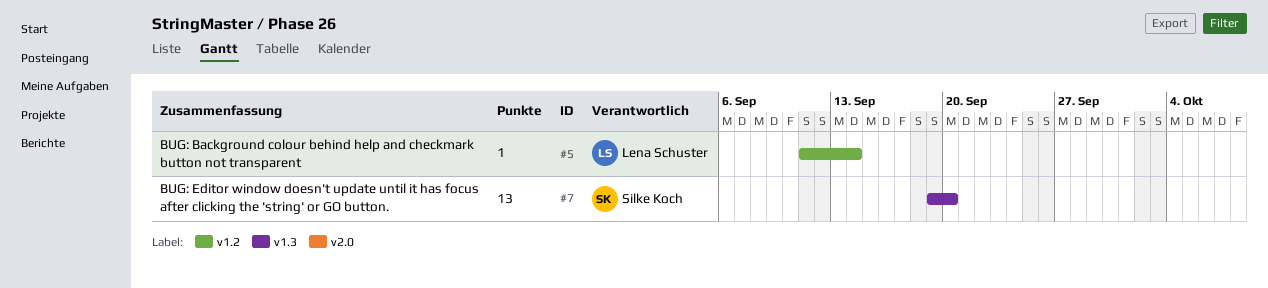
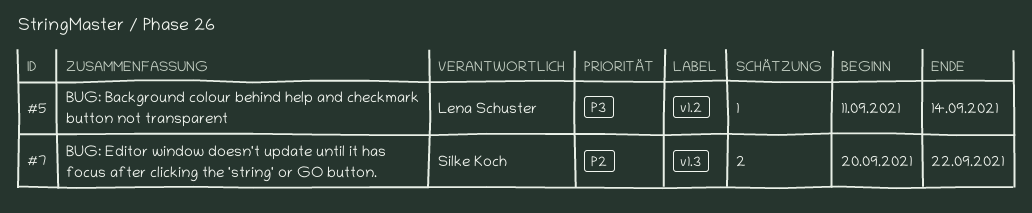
#7, estimate: 13 -> 2
#7, start: Sep 19 -> Sep 20
#7, due: Sep 20 -> Sep 22

